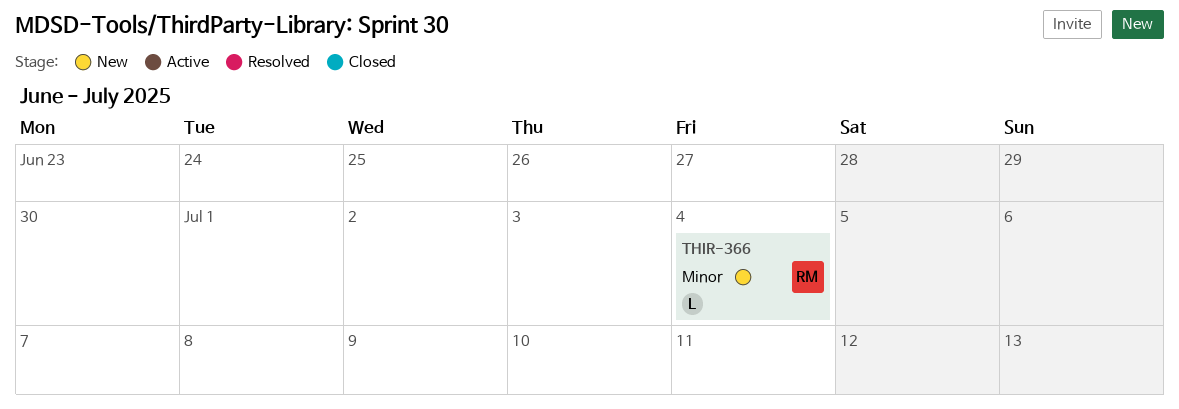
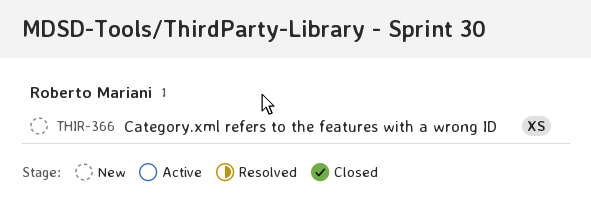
THIR-366, estimate: L -> XS

